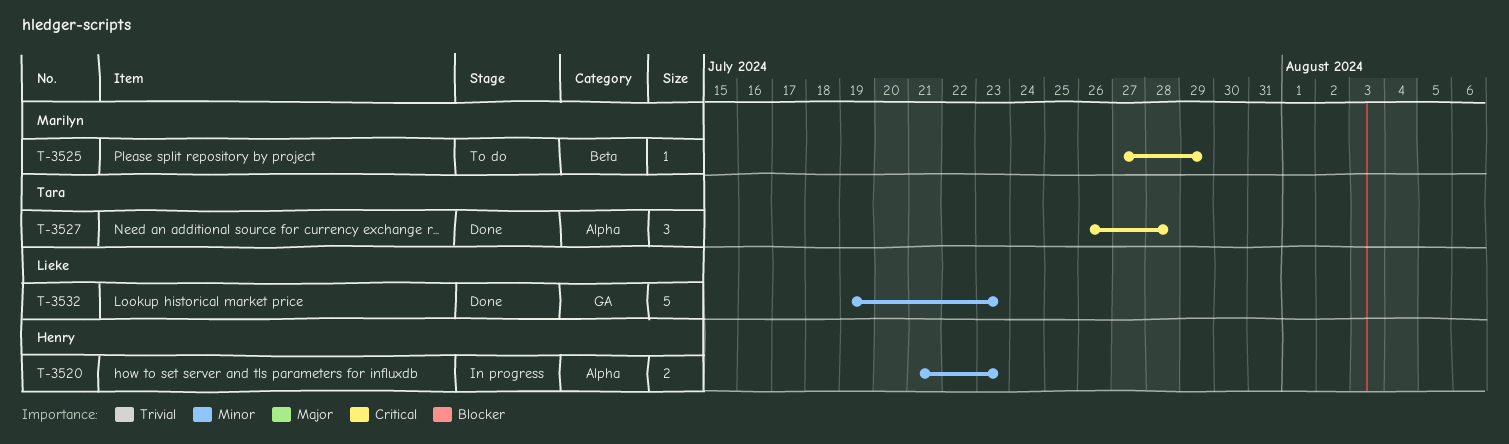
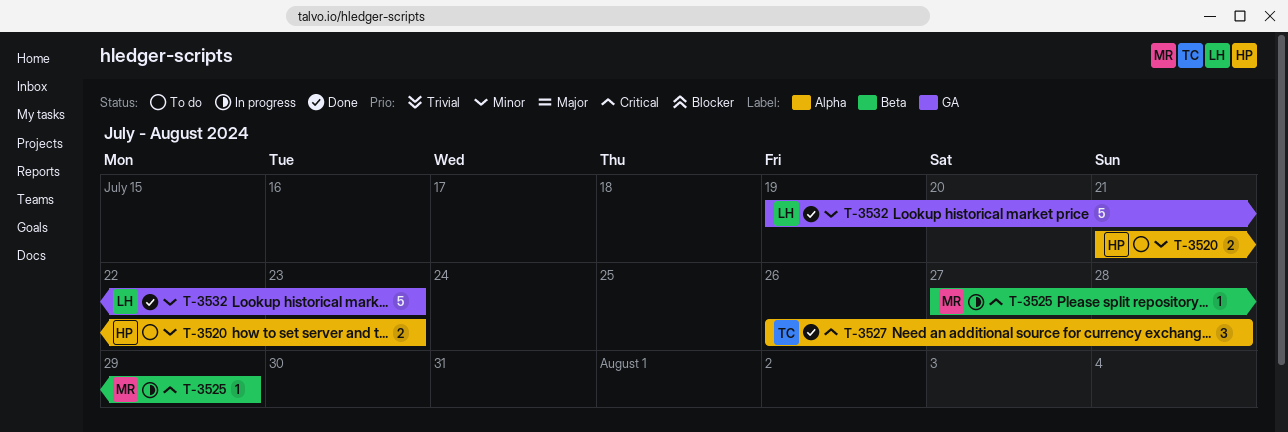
T-3520, status: In progress -> To do
T-3525, status: To do -> In progress

